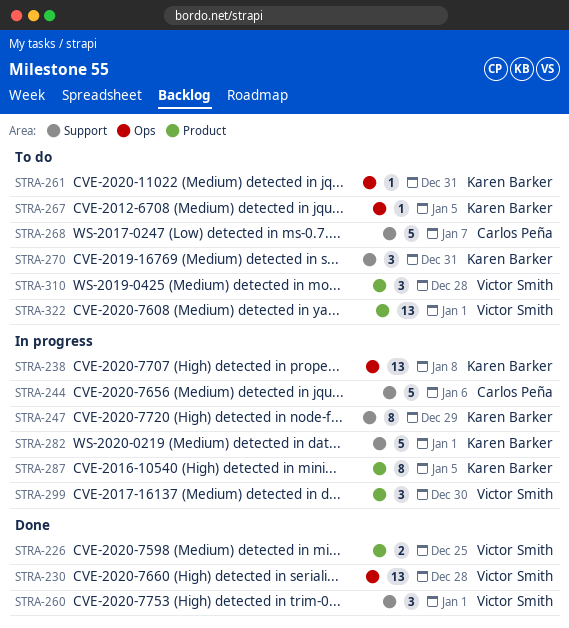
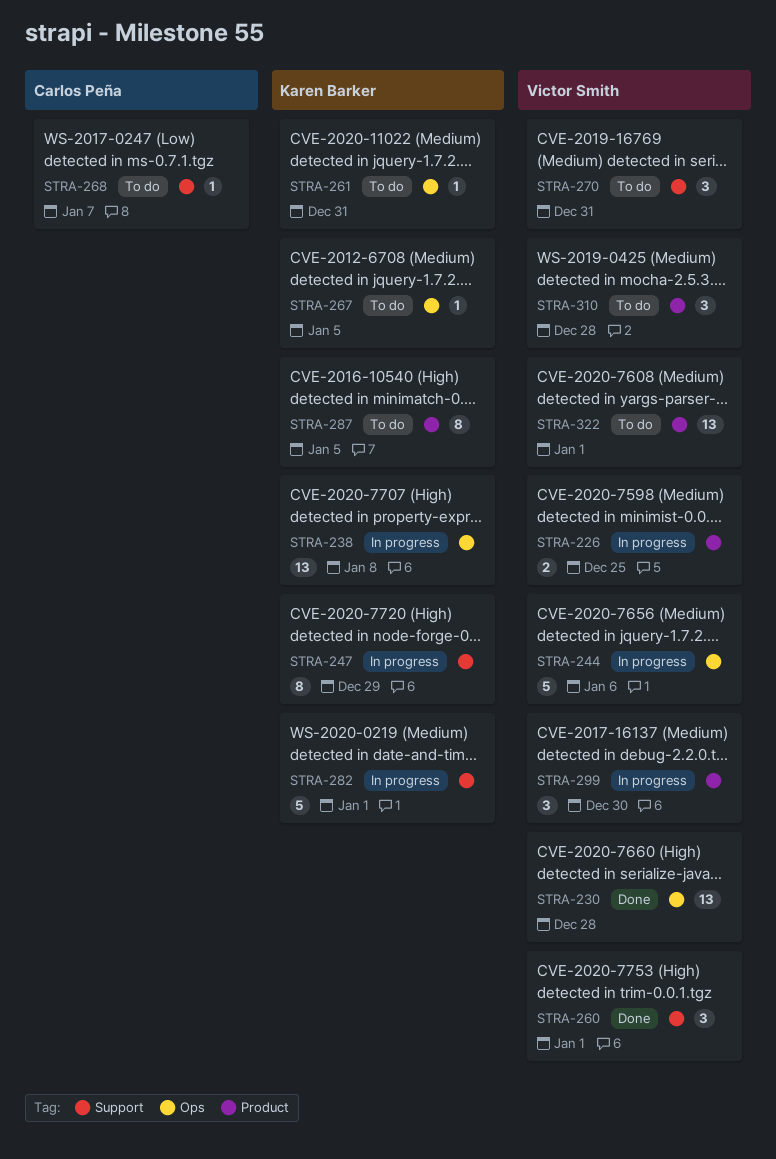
STRA-226, status: Done -> In progress
STRA-244, owner: Carlos Peña -> Victor Smith
STRA-244, label: Support -> Ops
STRA-268, estimate: 5 -> 1
STRA-270, owner: Karen Barker -> Victor Smith
STRA-287, status: In progress -> To do

